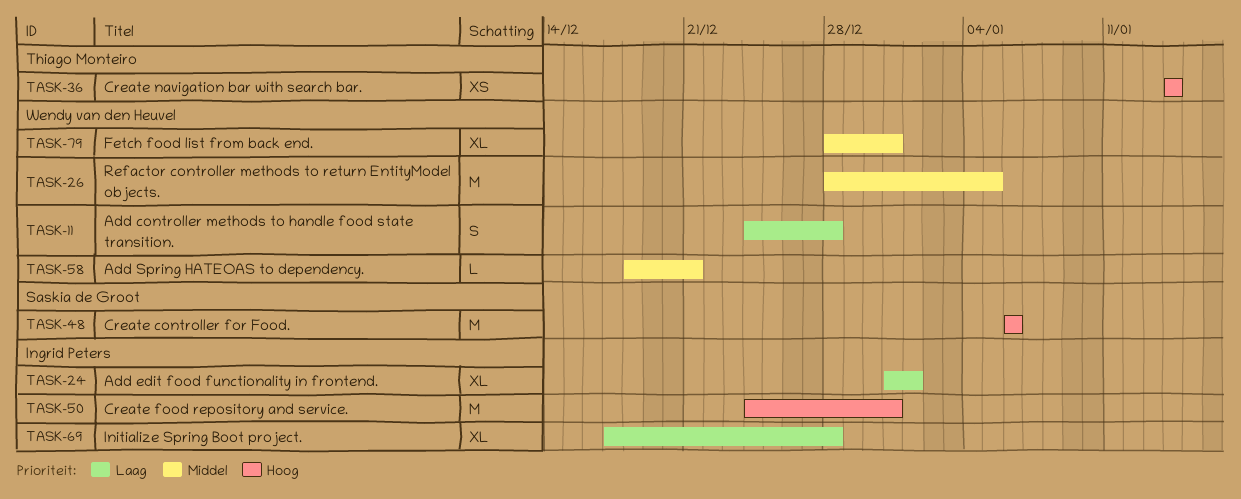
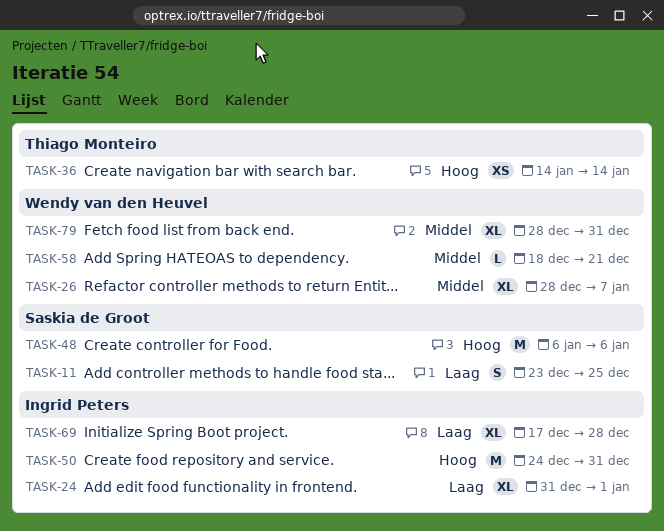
TASK-11, owner: Wendy van den Heuvel -> Saskia de Groot
TASK-11, start: Dec 24 -> Dec 23
TASK-11, due: Dec 28 -> Dec 25
TASK-26, estimate: M -> XL
TASK-26, due: Jan 5 -> Jan 7

